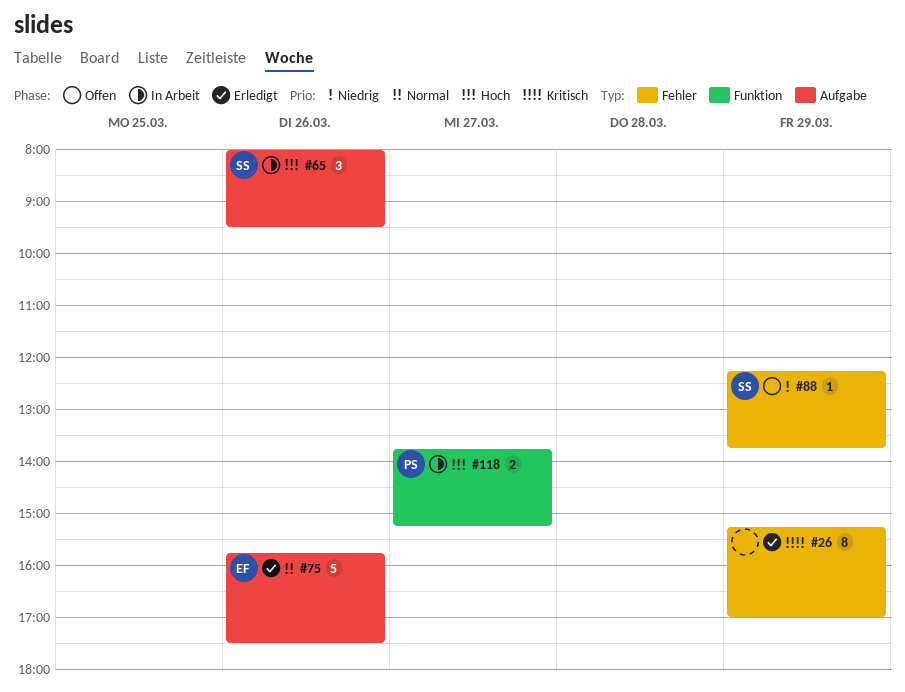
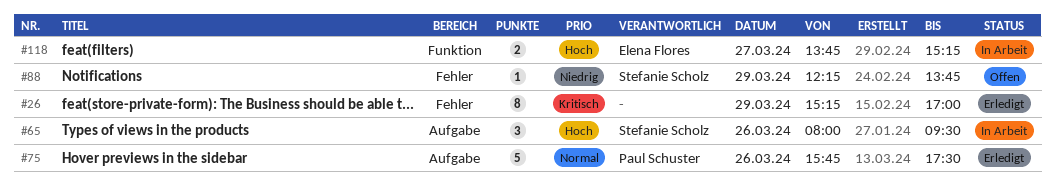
#75, owner: Elena Flores -> Paul Schuster
#118, owner: Paul Schuster -> Elena Flores

